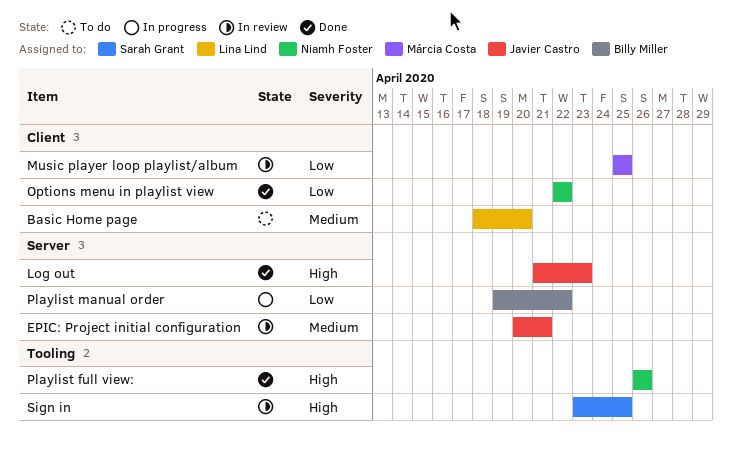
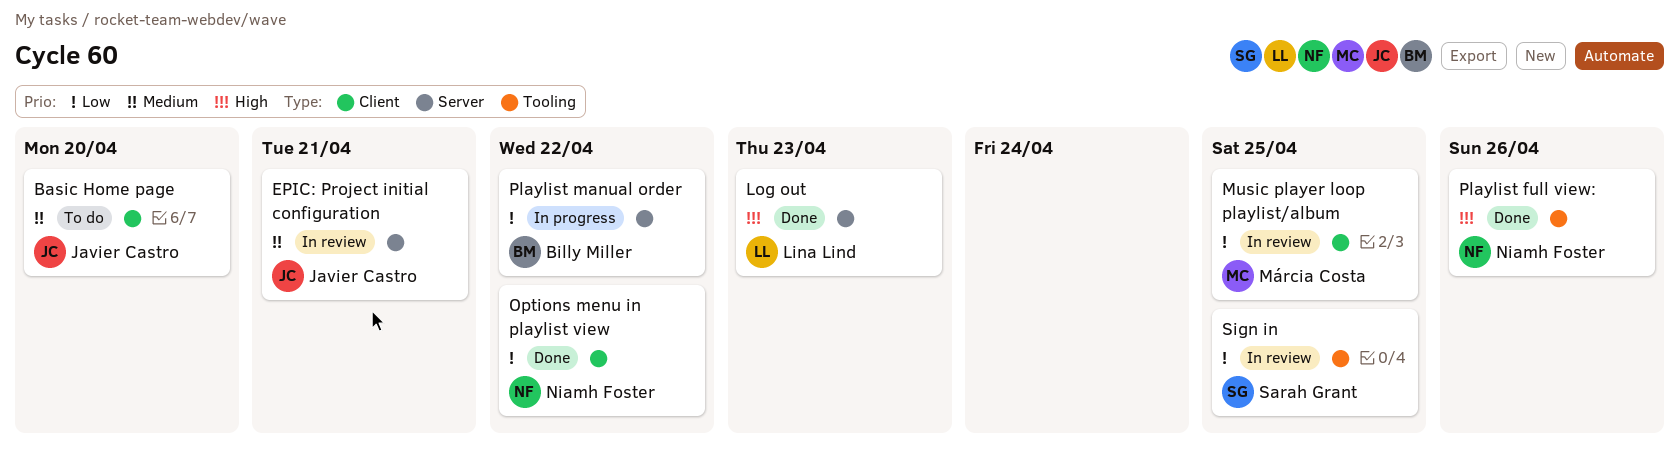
Basic Home page, owner: Lina Lind -> Javier Castro
Log out, owner: Javier Castro -> Lina Lind
Sign in, priority: High -> Low

